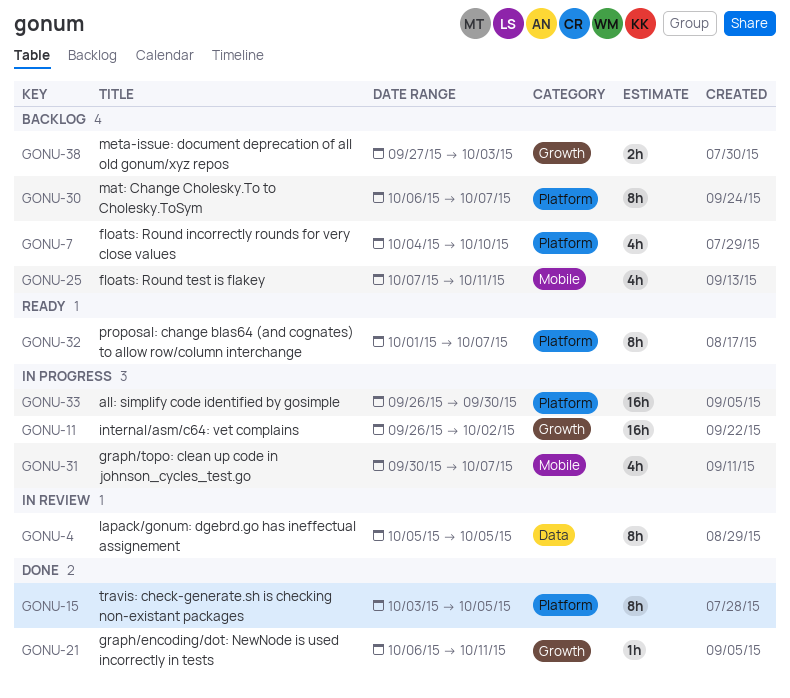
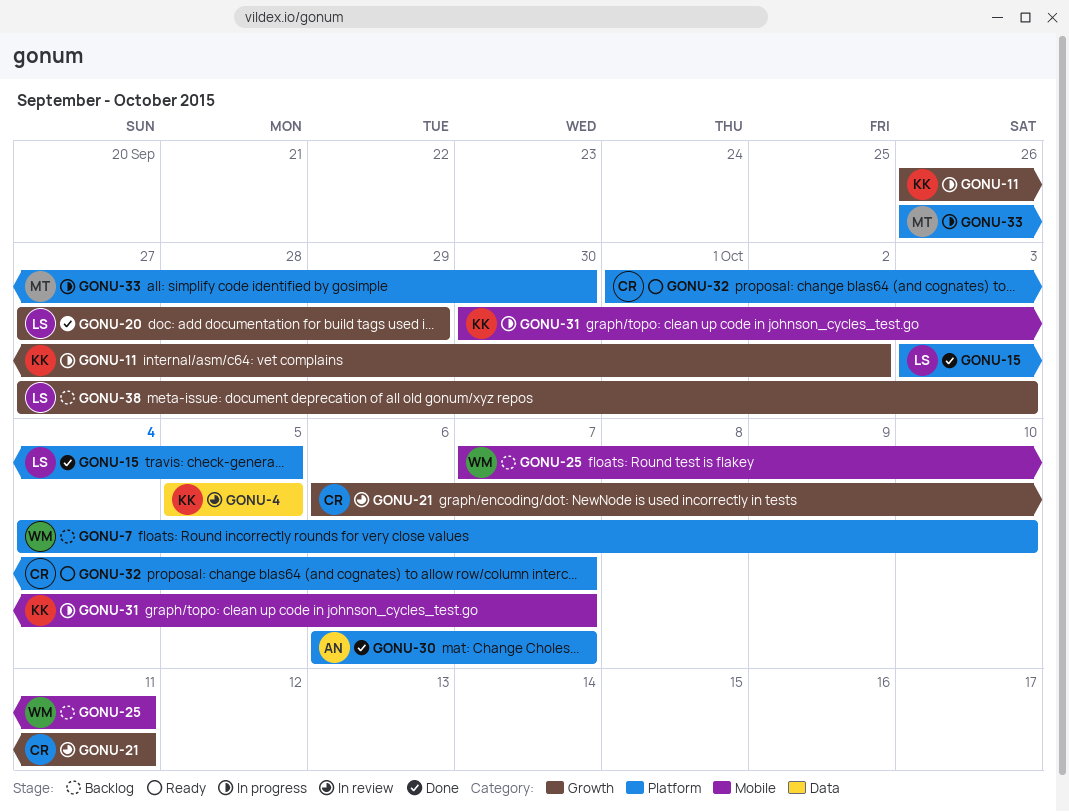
GONU-20: none -> present
GONU-21, status: Done -> In review
GONU-30, status: Backlog -> Done

